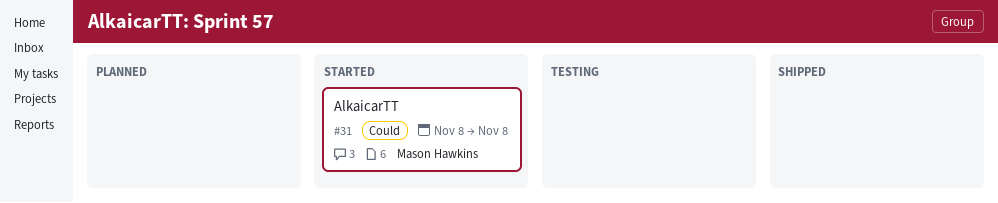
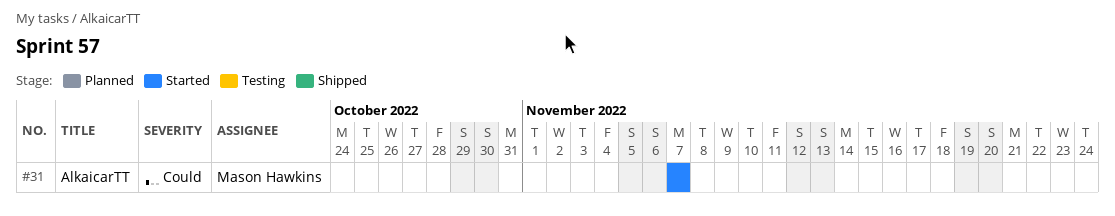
#31, start: Nov 8 -> Nov 7
#31, due: Nov 8 -> Nov 7

